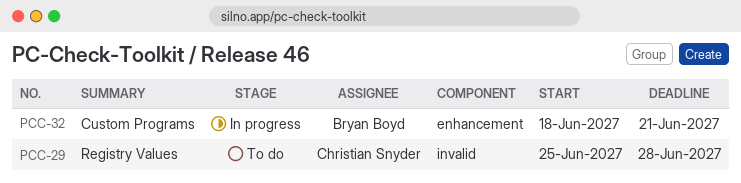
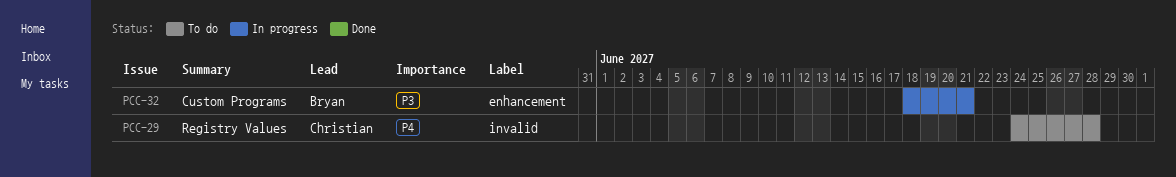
PCC-29, start: Jun 25 -> Jun 24

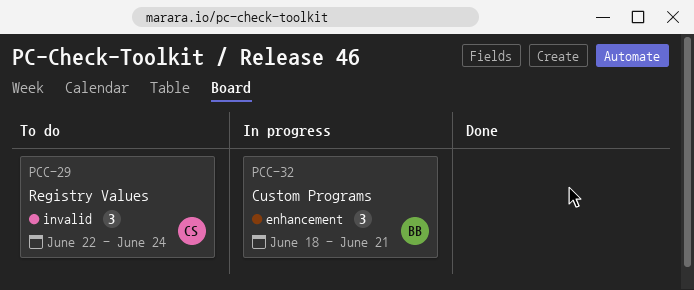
PCC-29, start: Jun 24 -> Jun 22
PCC-29, due: Jun 28 -> Jun 24

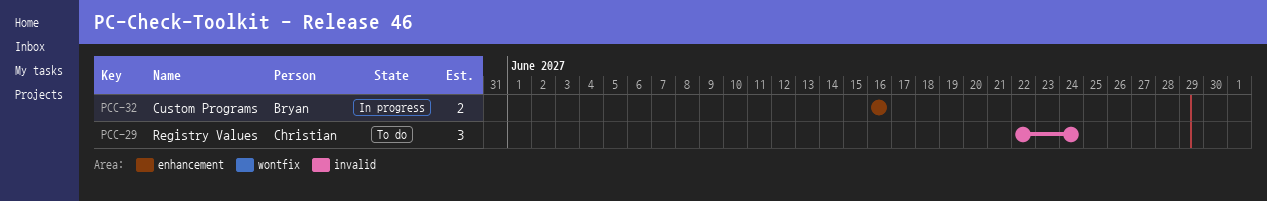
PCC-32, estimate: 3 -> 2
PCC-32, start: Jun 18 -> Jun 16
PCC-32, due: Jun 21 -> Jun 16

